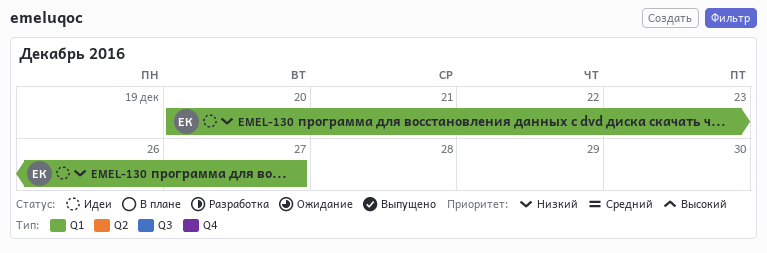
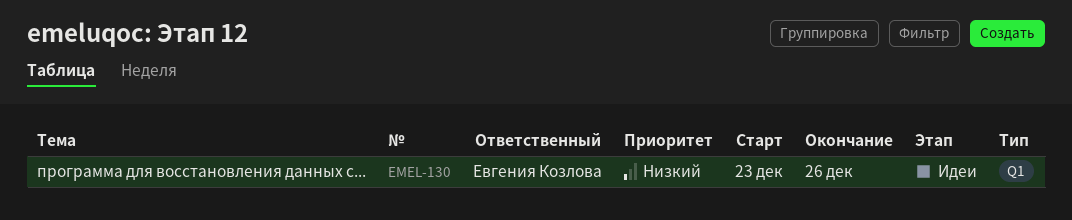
EMEL-130, start: Dec 20 -> Dec 23
EMEL-130, due: Dec 27 -> Dec 26

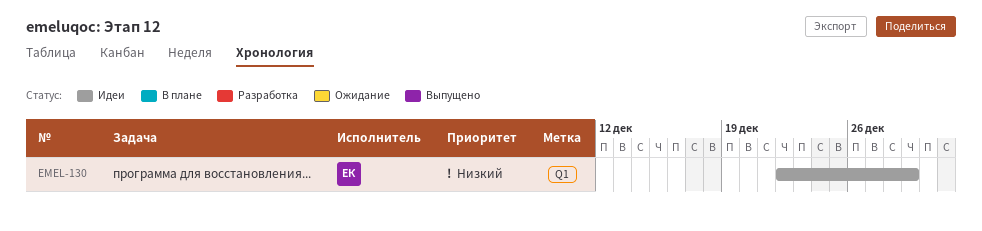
EMEL-130, start: Dec 23 -> Dec 22
EMEL-130, due: Dec 26 -> Dec 29

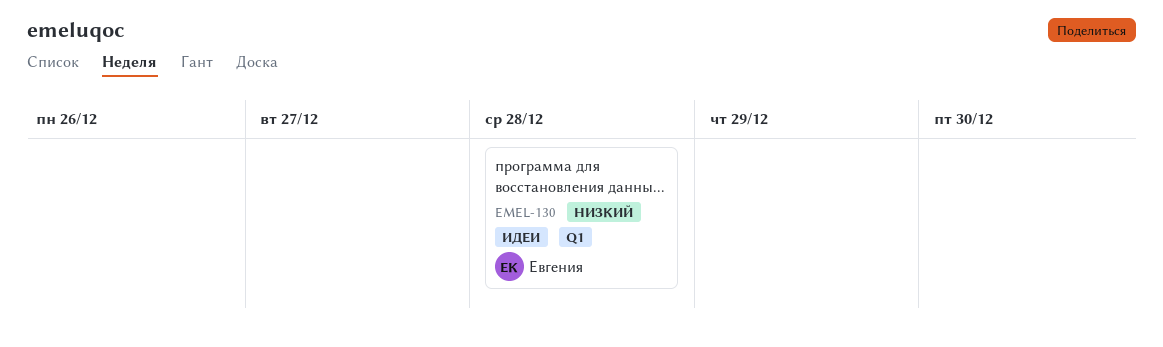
EMEL-130, due: Dec 29 -> Dec 28

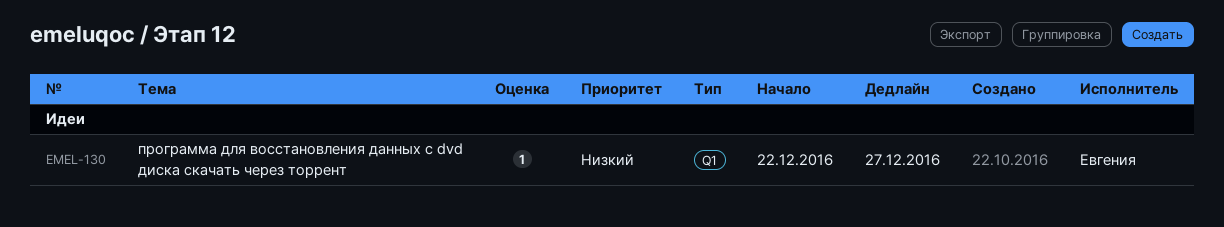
EMEL-130, due: Dec 28 -> Dec 27

